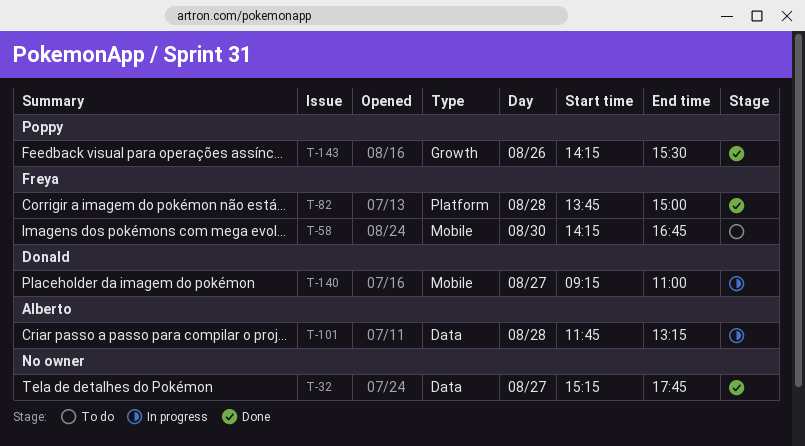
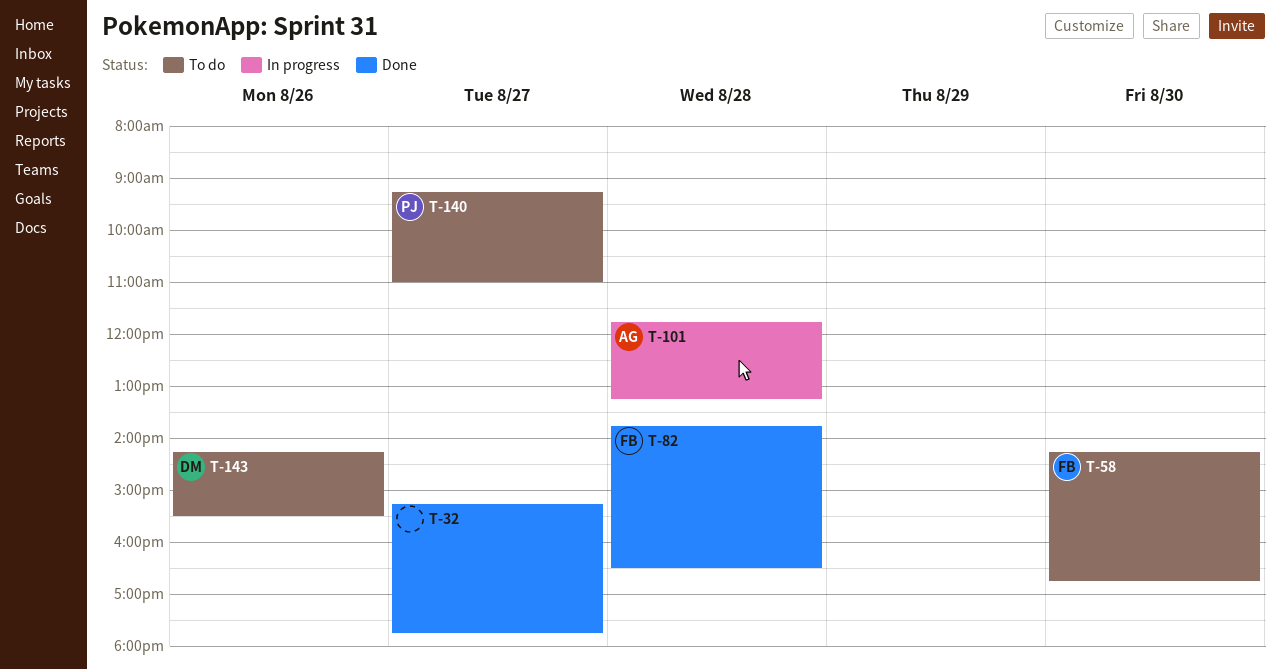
T-82, ends: 15:00 -> 16:30
T-140, status: In progress -> To do
T-140, owner: Donald -> Poppy
T-143, status: Done -> To do
T-143, owner: Poppy -> Donald

